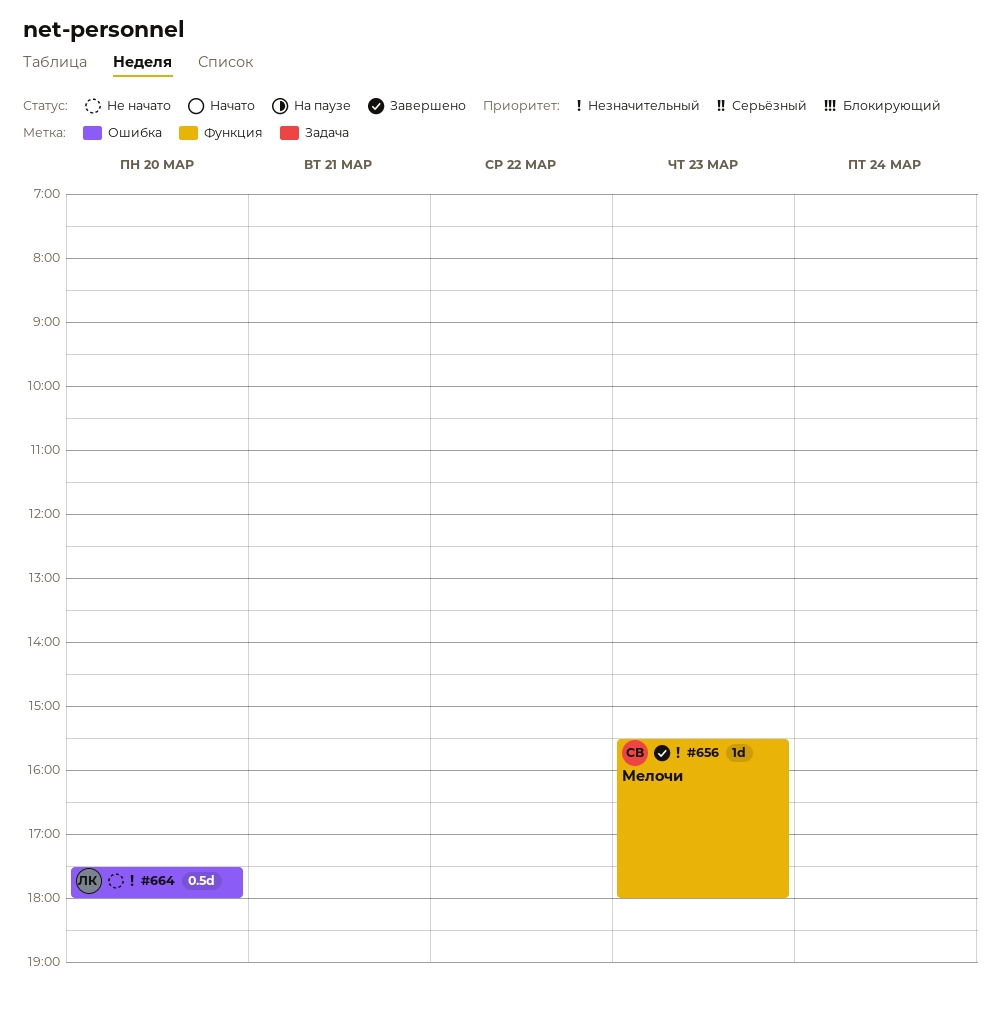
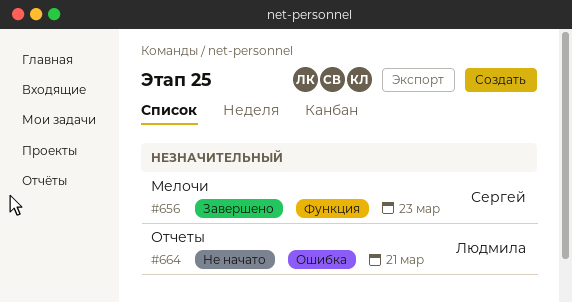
#664, day: Mar 20 -> Mar 21

